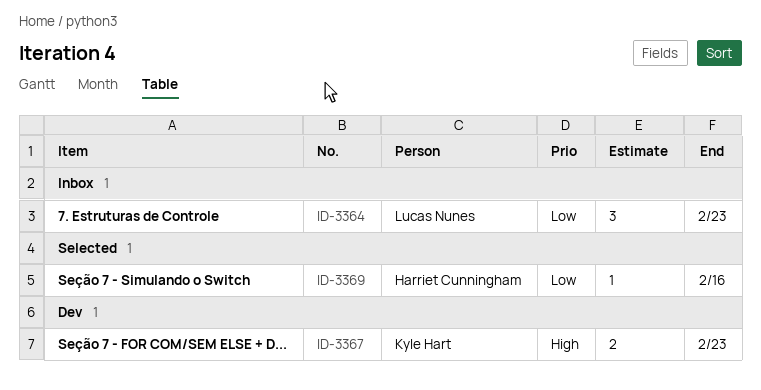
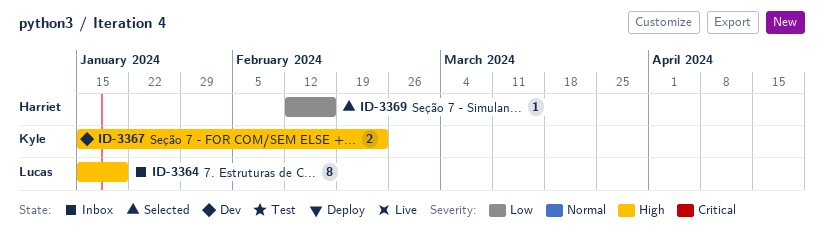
ID-3364, priority: Low -> High
ID-3364, estimate: 3 -> 8
ID-3364, due: Feb 23 -> Jan 19

